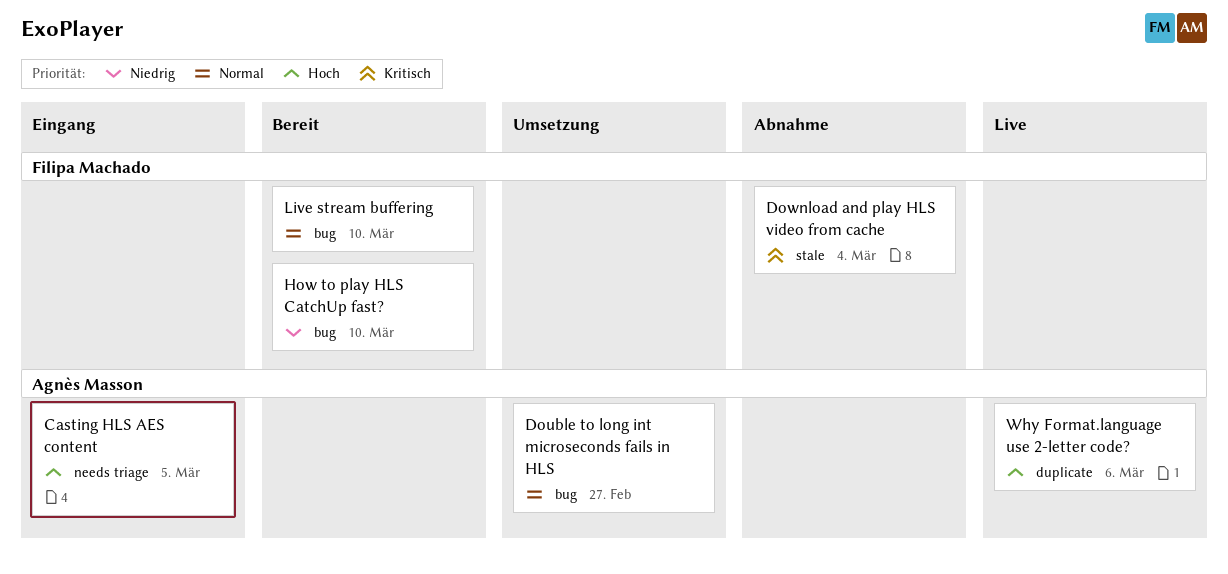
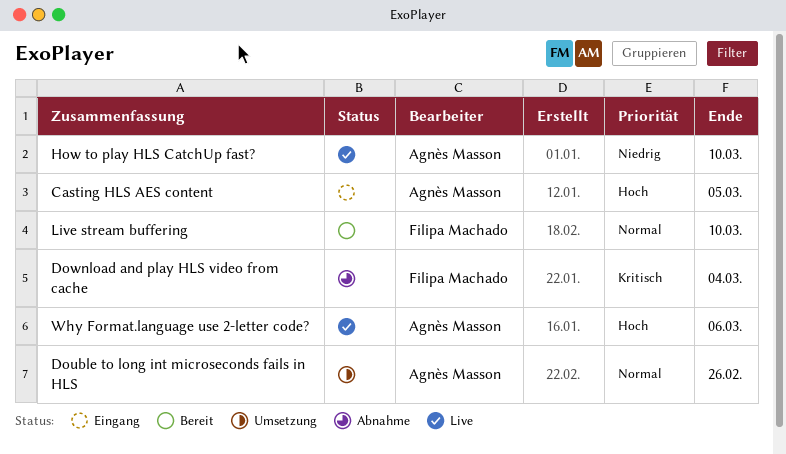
Double to long int microseconds fails in HLS, due: Feb 27 -> Feb 26
How to play HLS CatchUp fast?, status: Bereit -> Live
How to play HLS CatchUp fast?, owner: Filipa Machado -> Agnès Masson

